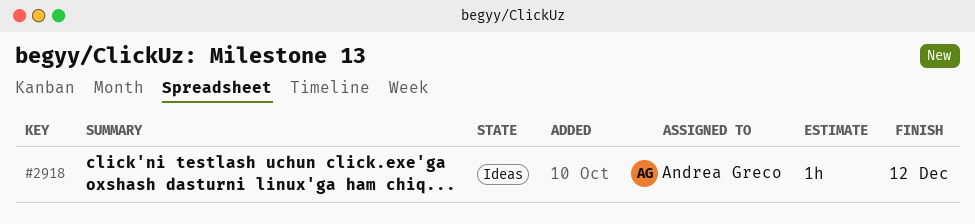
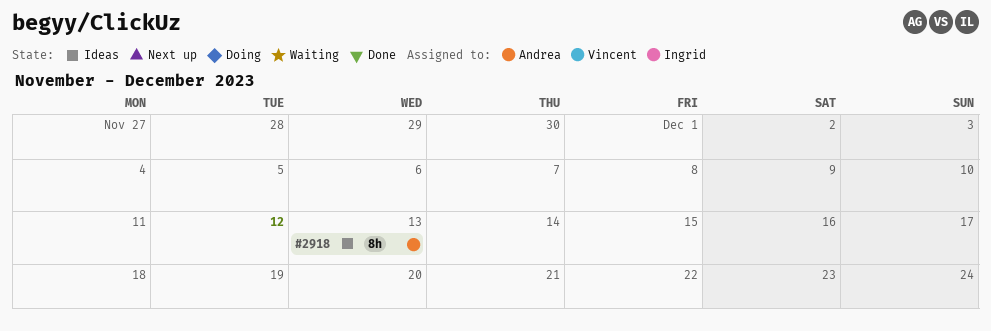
#2918, estimate: 1h -> 8h
#2918, due: Dec 12 -> Dec 13

